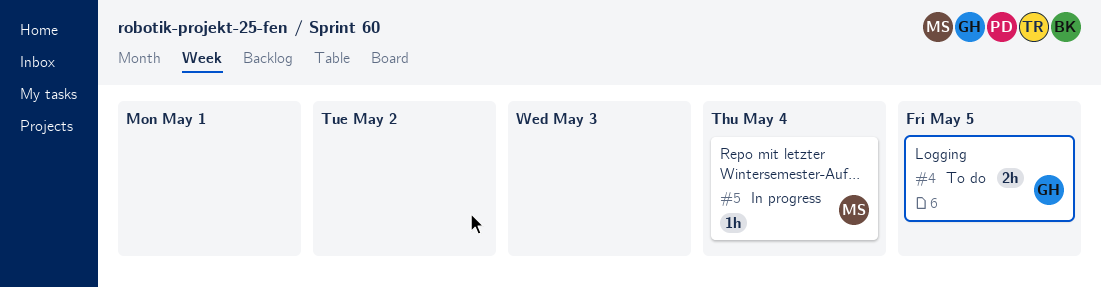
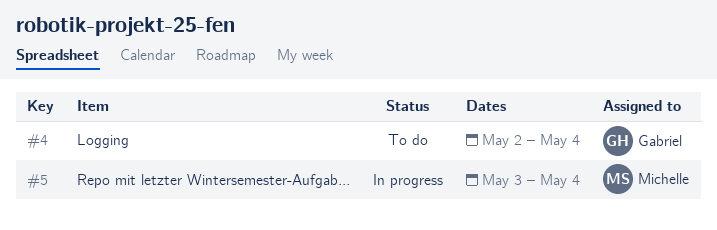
#4, due: May 5 -> May 4

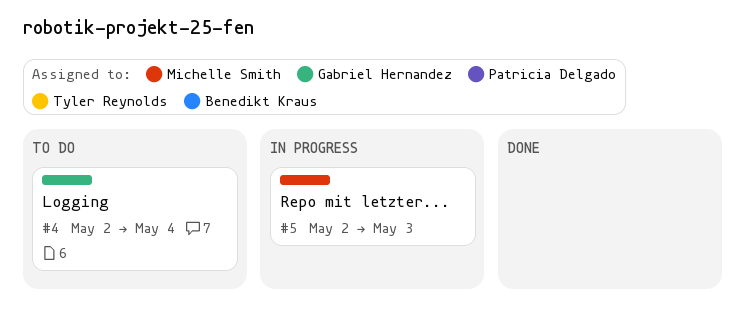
#5, start: May 3 -> May 2
#5, due: May 4 -> May 3

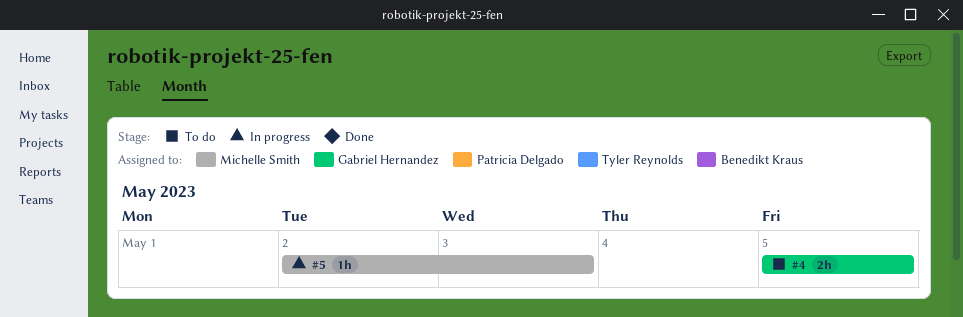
#4, start: May 2 -> May 5
#4, due: May 4 -> May 5

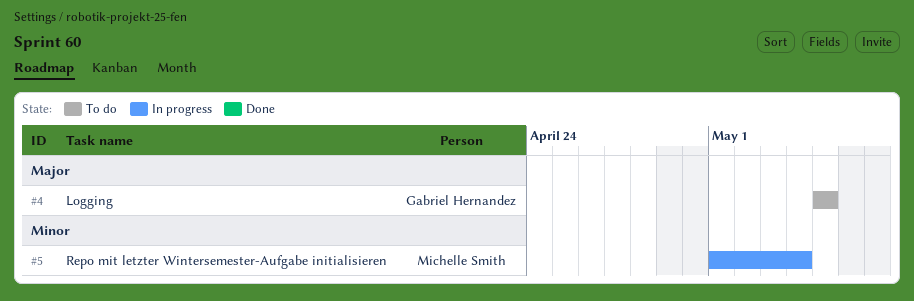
#5, start: May 2 -> May 1
#5, due: May 3 -> May 4

